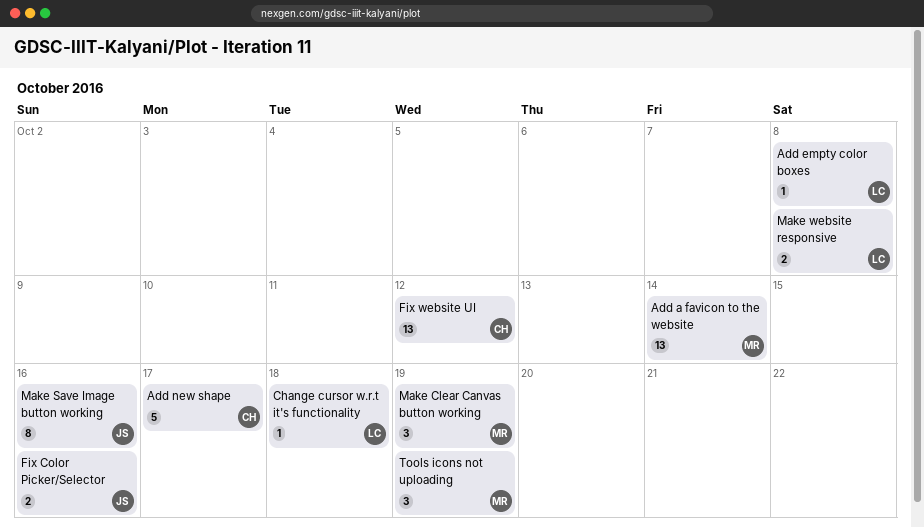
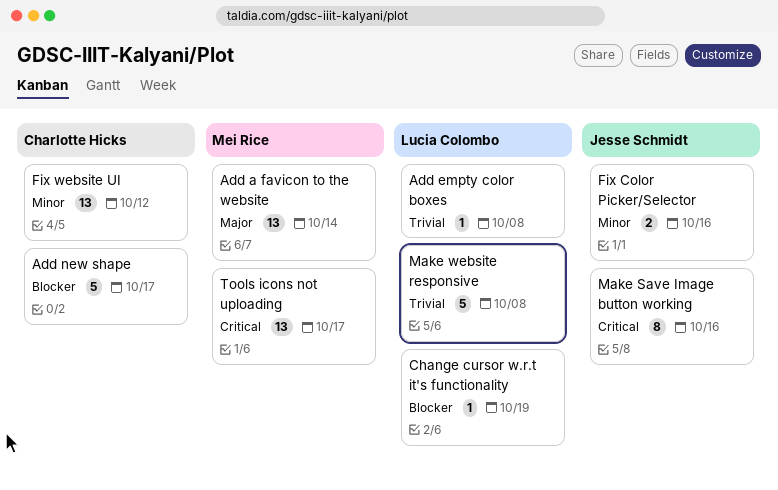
Change cursor w.r.t it's functionality, due: Oct 18 -> Oct 19
Make Clear Canvas button working: present -> none
Make website responsive, estimate: 2 -> 5
Tools icons not uploading, estimate: 3 -> 13
Tools icons not uploading, due: Oct 19 -> Oct 17

